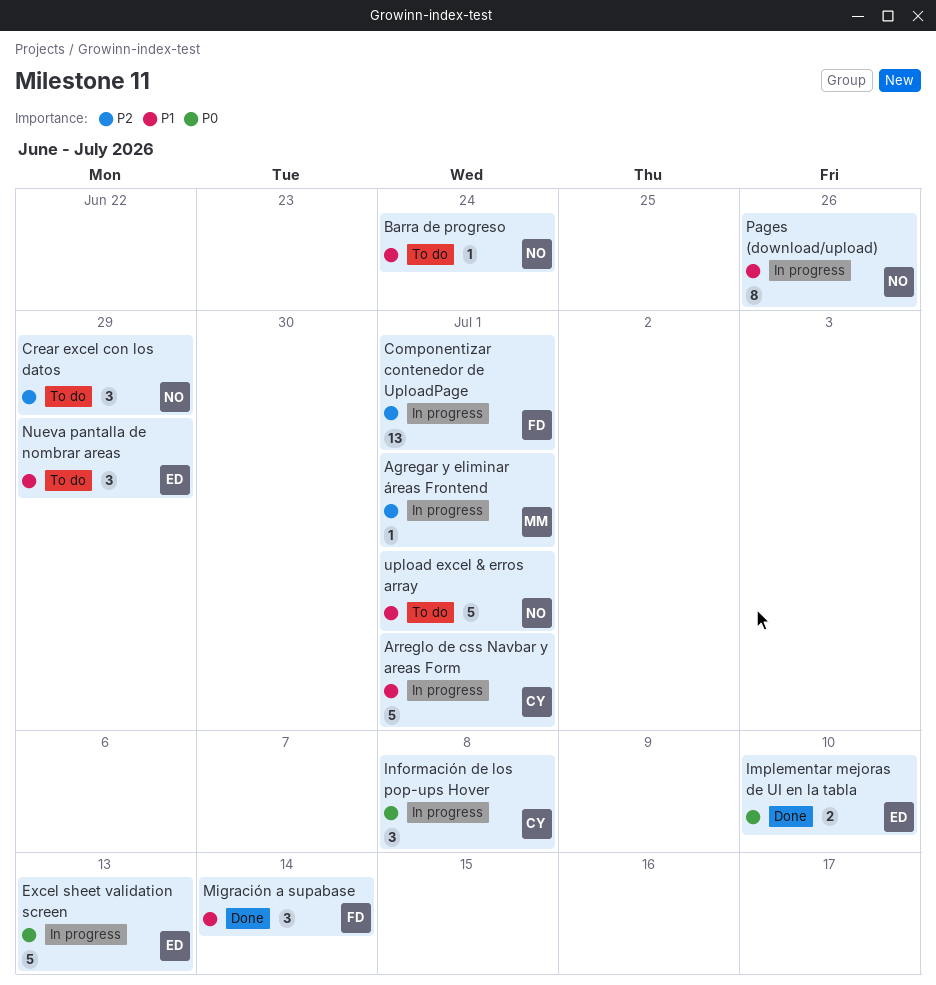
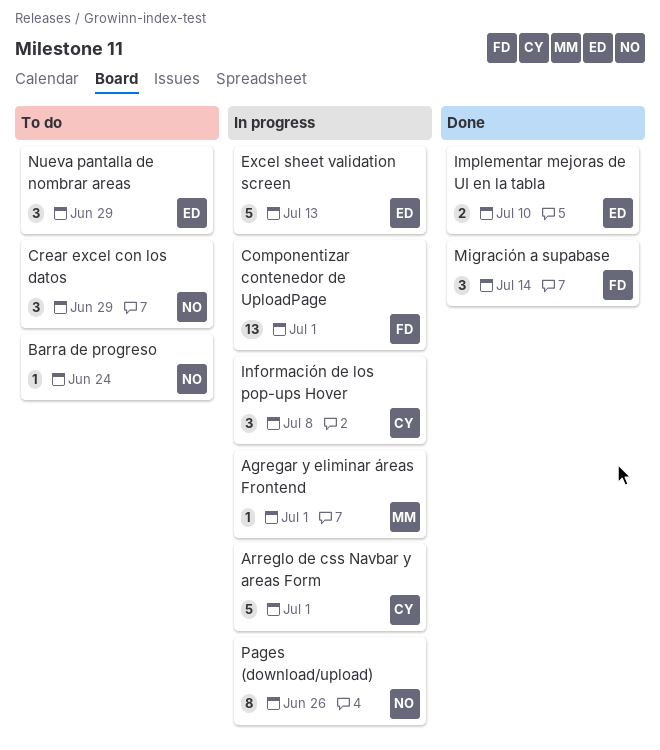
upload excel & erros array: present -> none

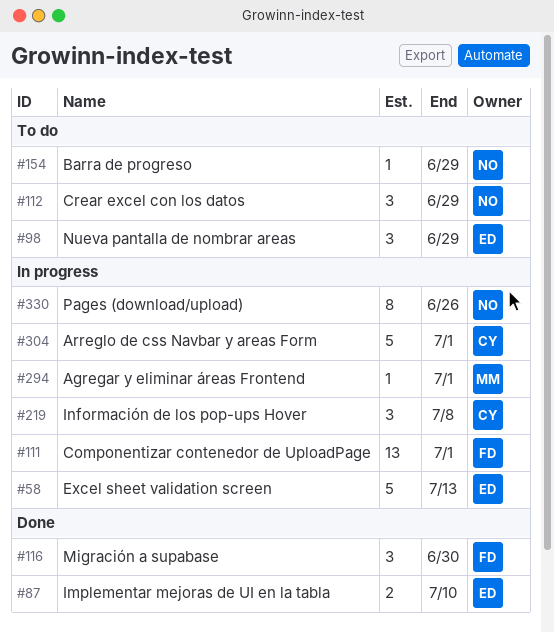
Barra de progreso, due: Jun 24 -> Jun 29
Migración a supabase, due: Jul 14 -> Jun 30

